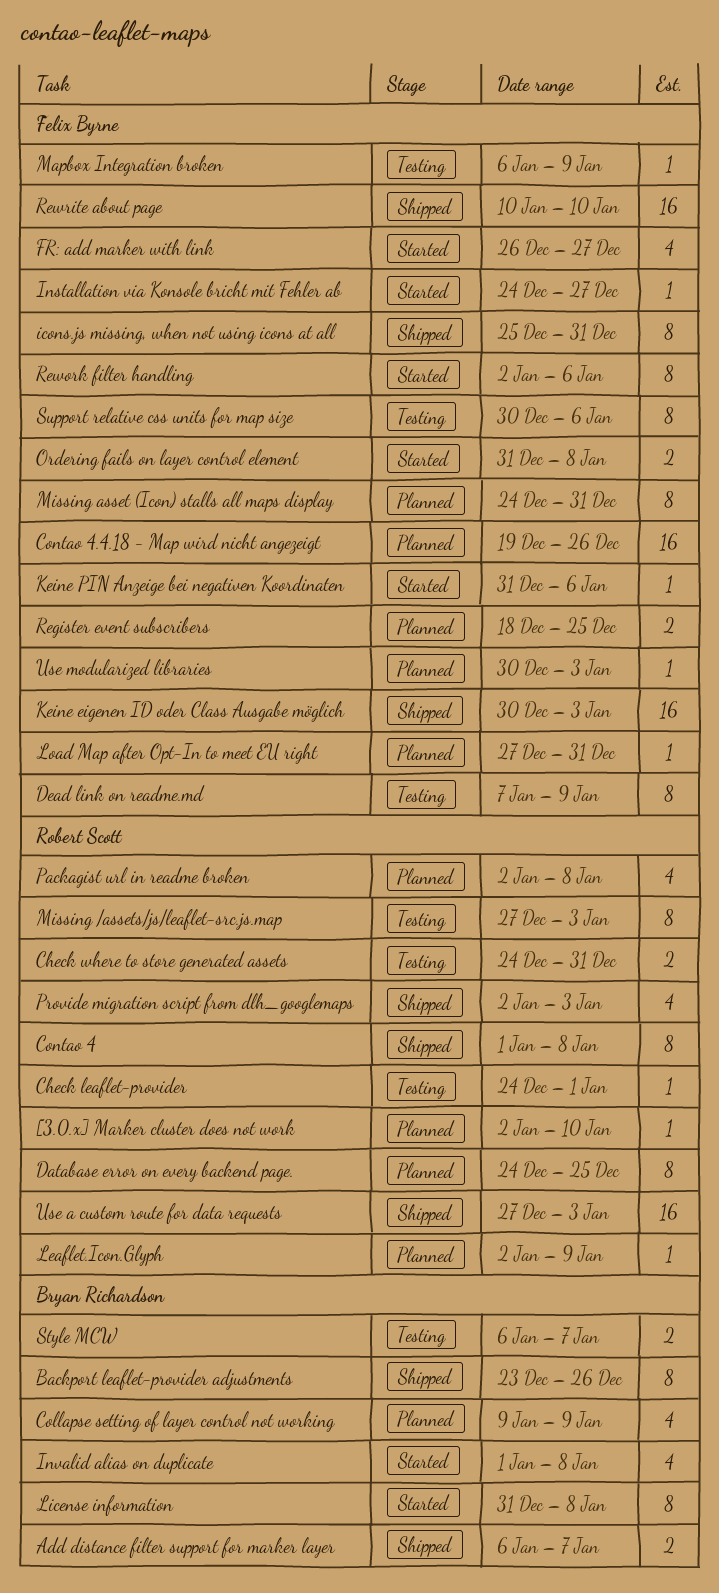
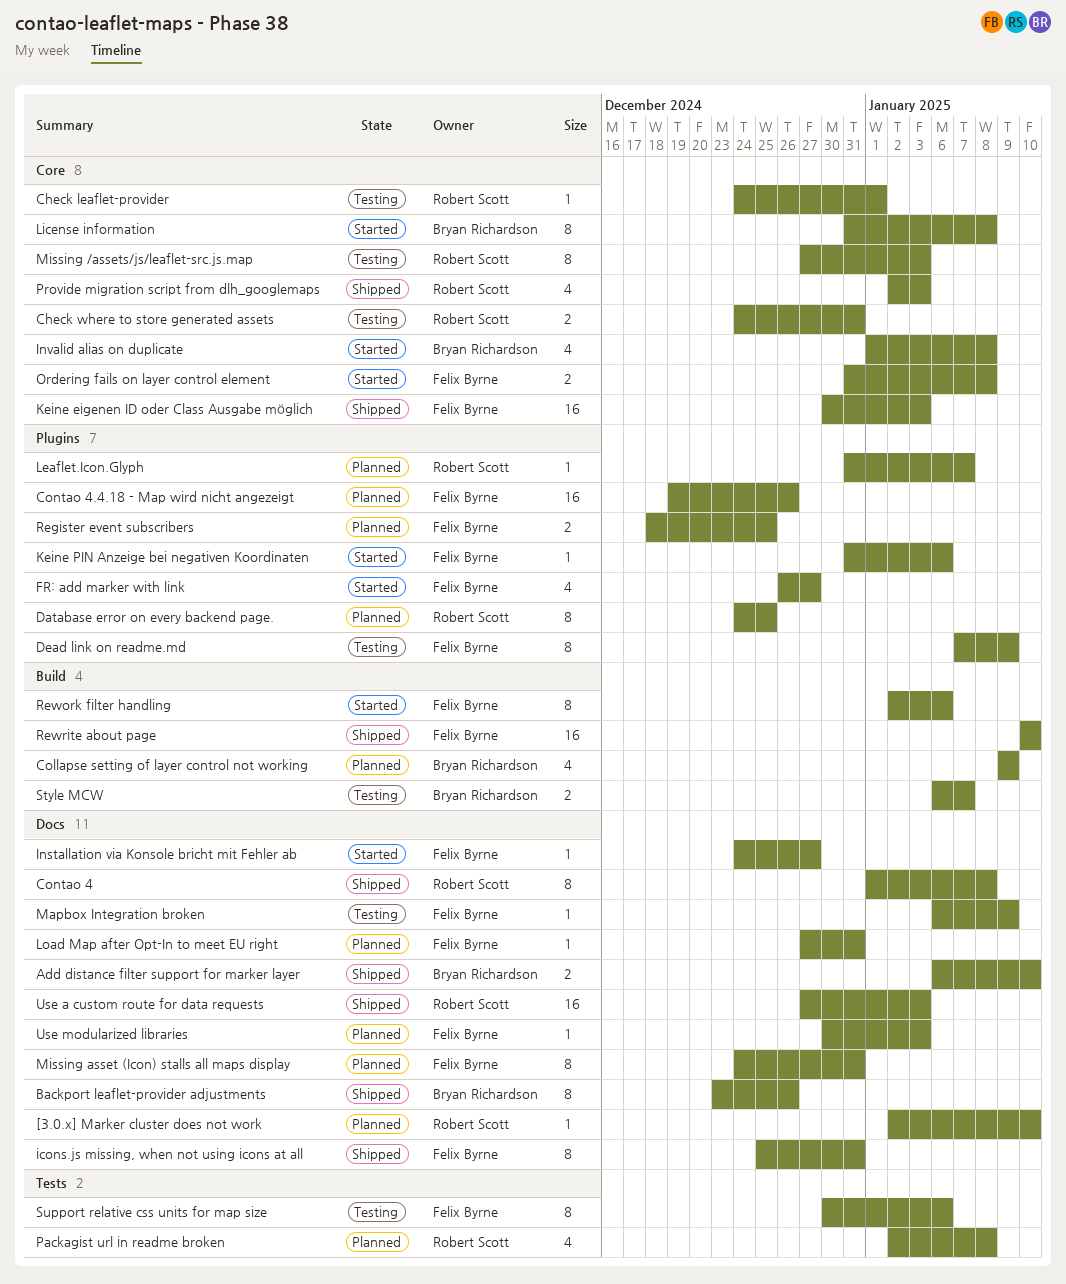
Add distance filter support for marker layer, due: Jan 7 -> Jan 10
Leaflet.Icon.Glyph, start: Jan 2 -> Dec 31
Leaflet.Icon.Glyph, due: Jan 9 -> Jan 7

